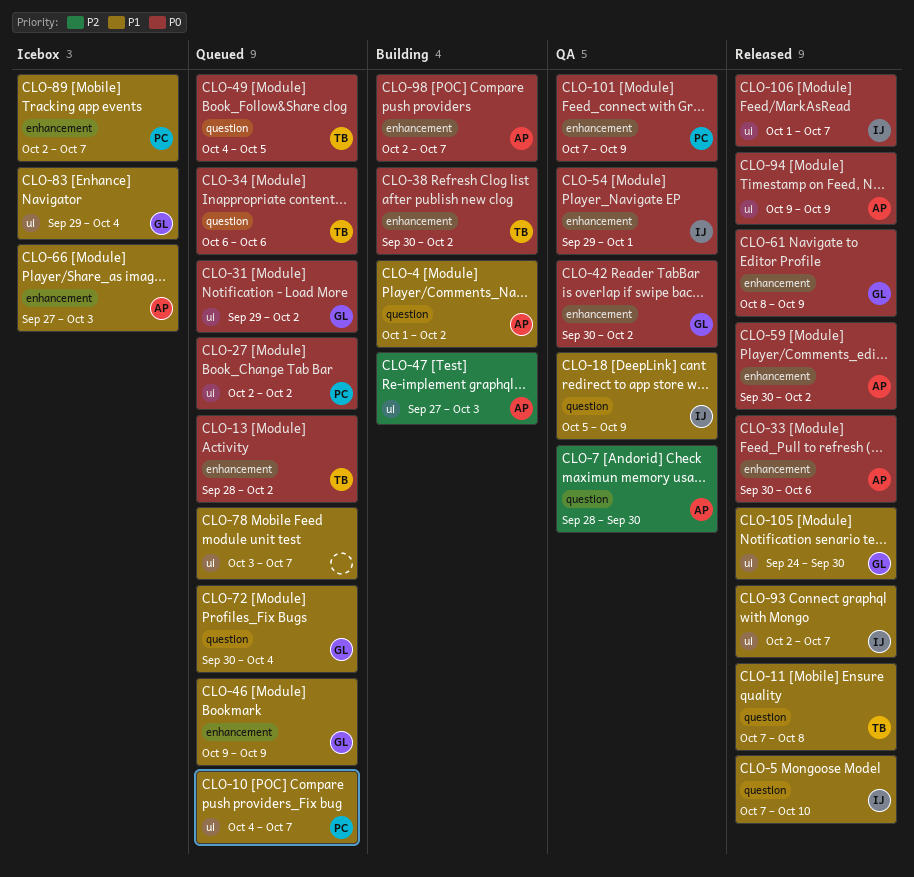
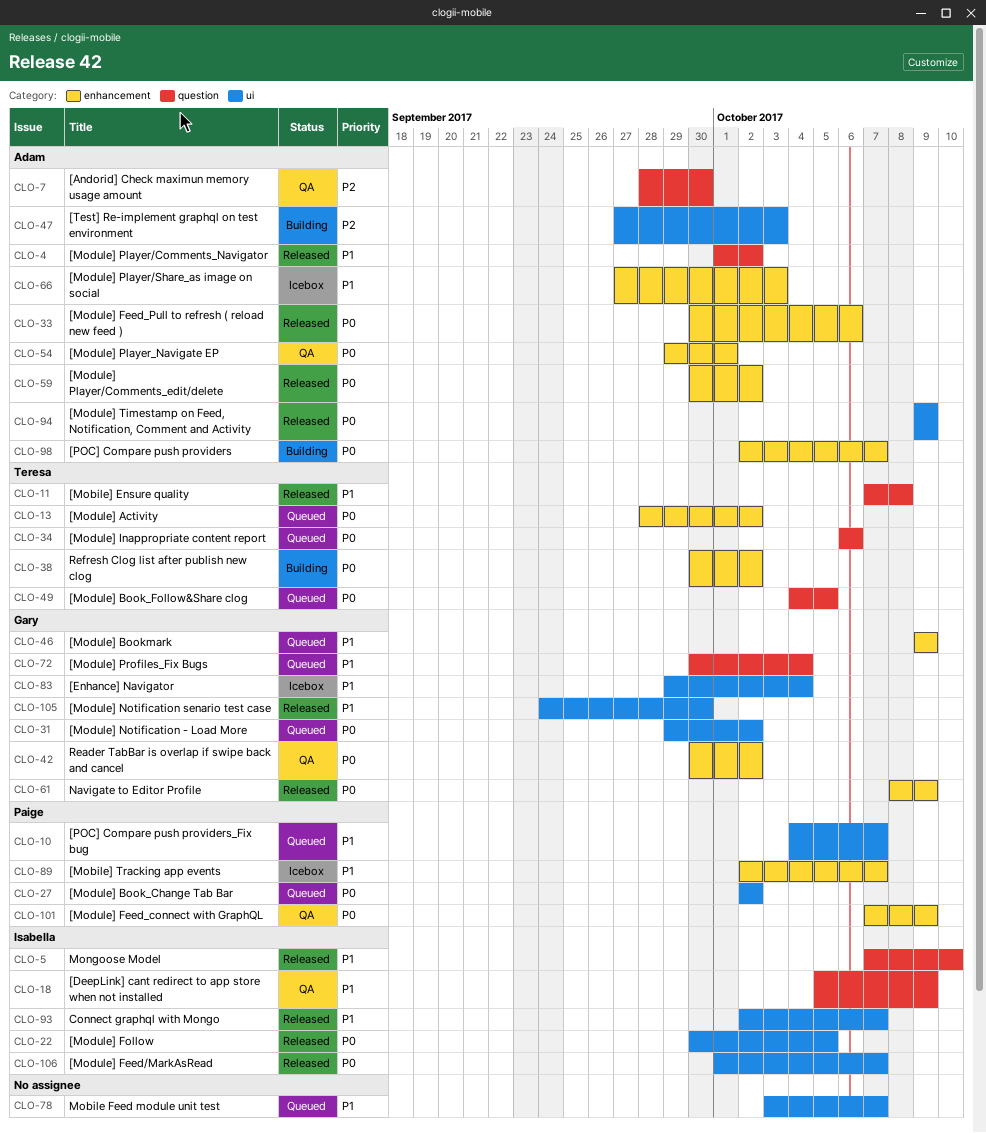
CLO-4, status: Building -> Released
CLO-22: none -> present
CLO-54, owner: Isabella -> Adam

